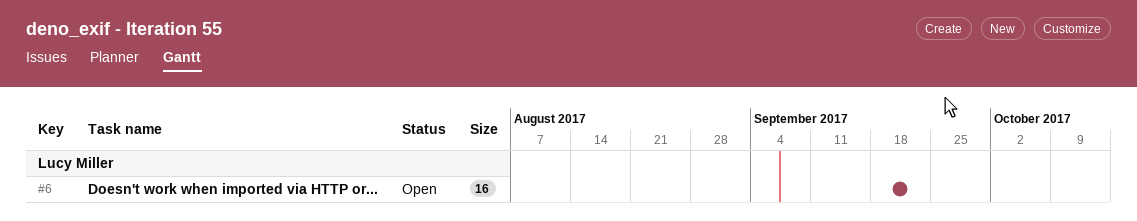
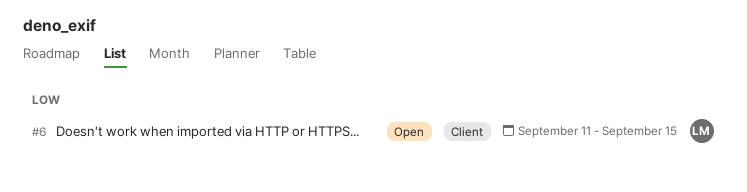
#6, start: Sep 18 -> Sep 11
#6, due: Sep 22 -> Sep 15

